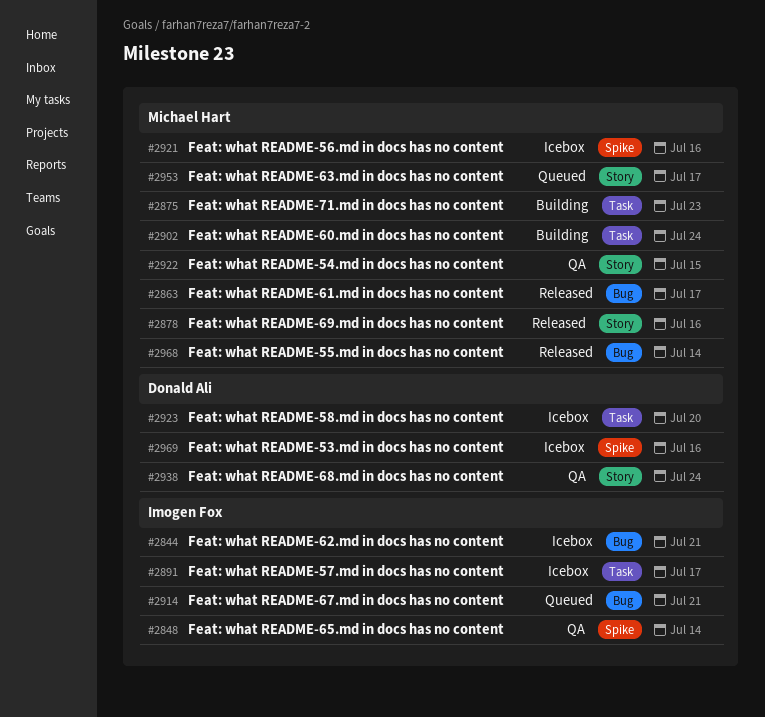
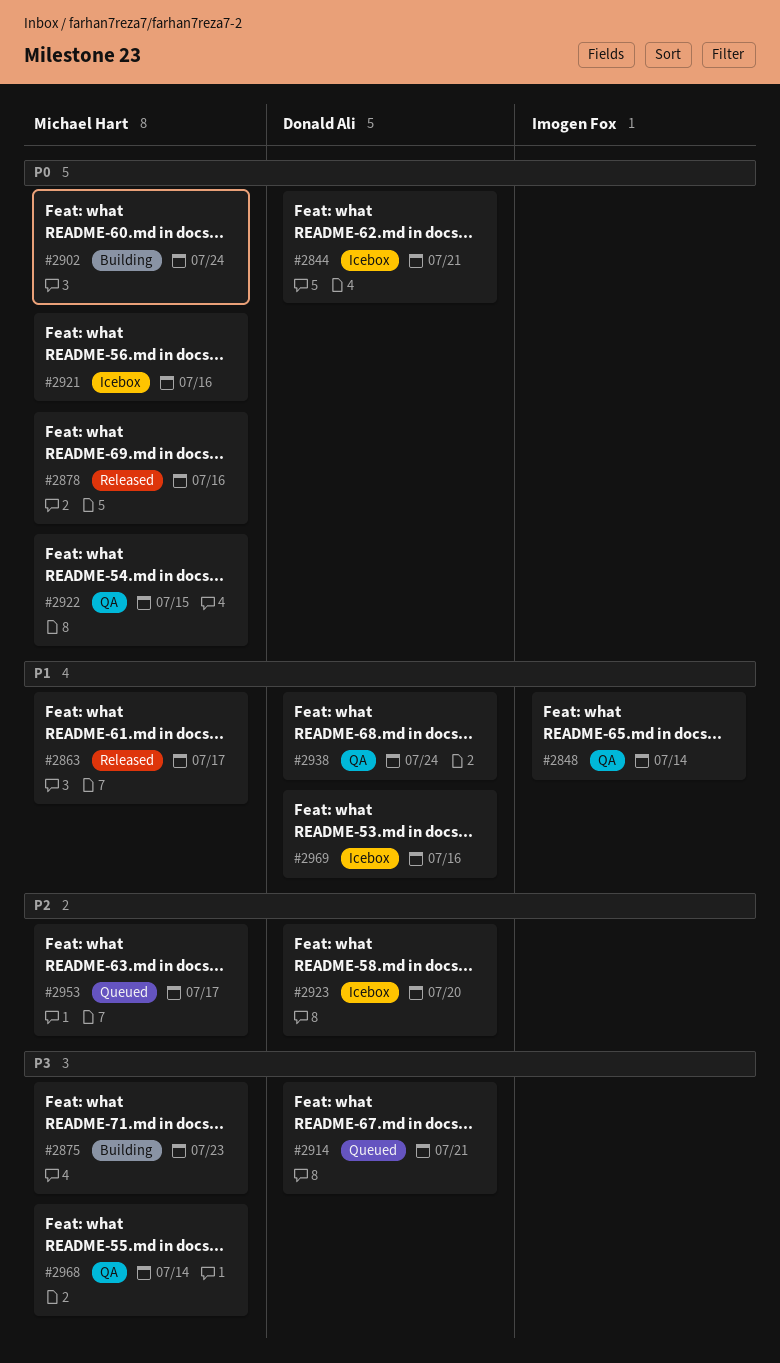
#2844, owner: Imogen Fox -> Donald Ali
#2891: present -> none
#2914, owner: Imogen Fox -> Donald Ali
#2968, status: Released -> QA

